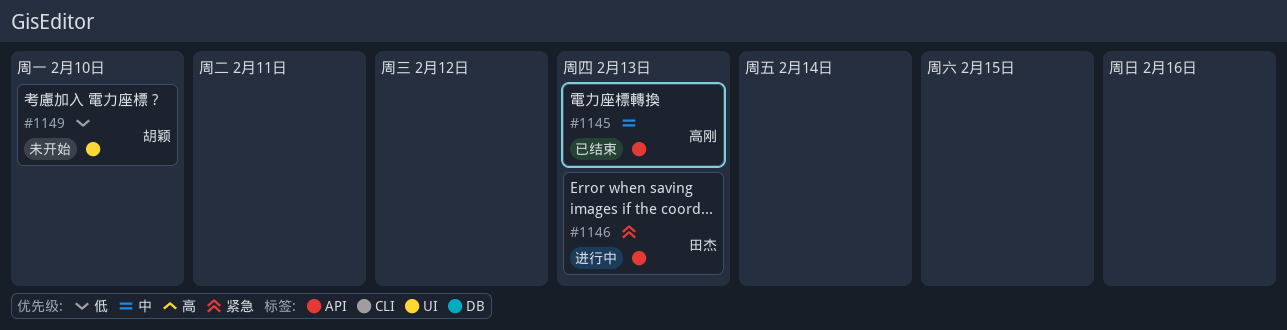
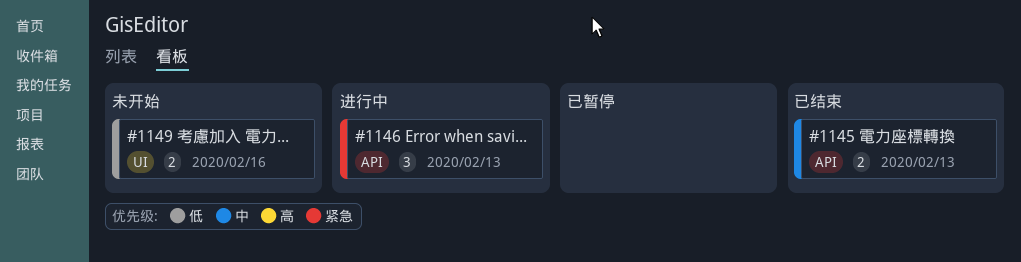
#1149, due: Feb 10 -> Feb 16

